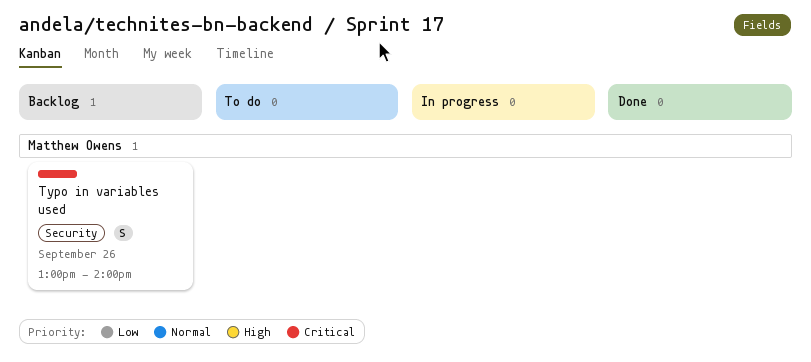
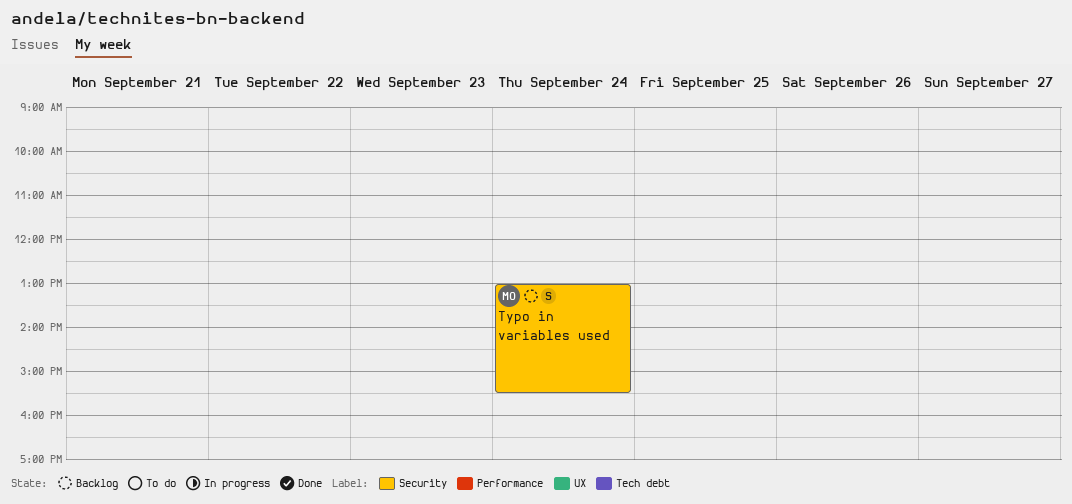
Typo in variables used, day: Sep 26 -> Sep 24
Typo in variables used, ends: 14:00 -> 15:30

